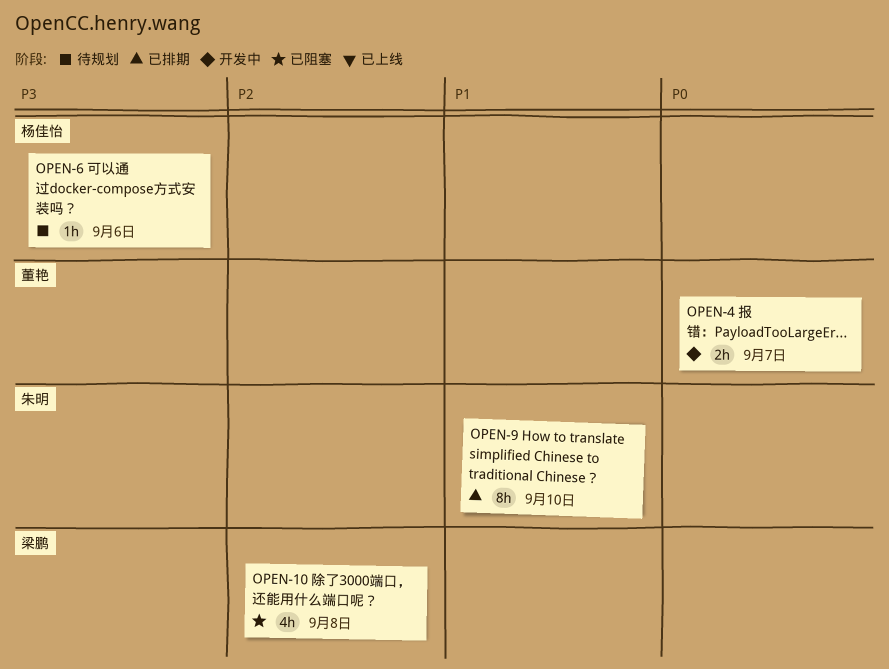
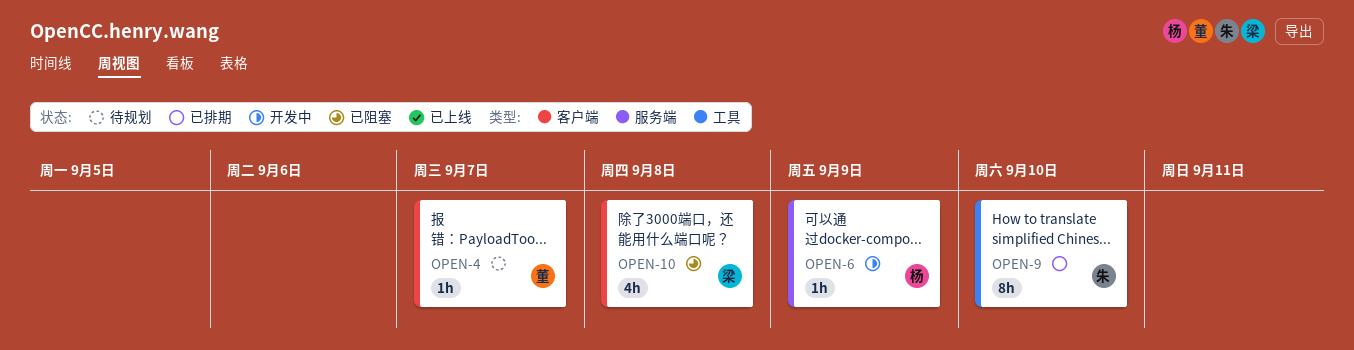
OPEN-4, status: 开发中 -> 待规划
OPEN-4, estimate: 2h -> 1h
OPEN-6, status: 待规划 -> 开发中
OPEN-6, due: Sep 6 -> Sep 9

